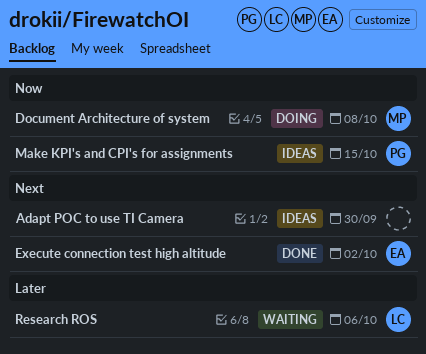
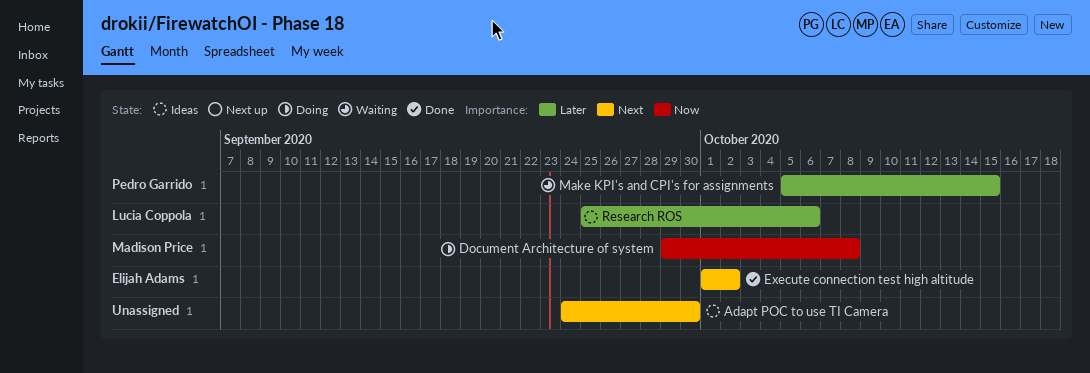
Make KPI's and CPI's for assignments, status: Ideas -> Waiting
Make KPI's and CPI's for assignments, priority: Now -> Later
Research ROS, status: Waiting -> Ideas

